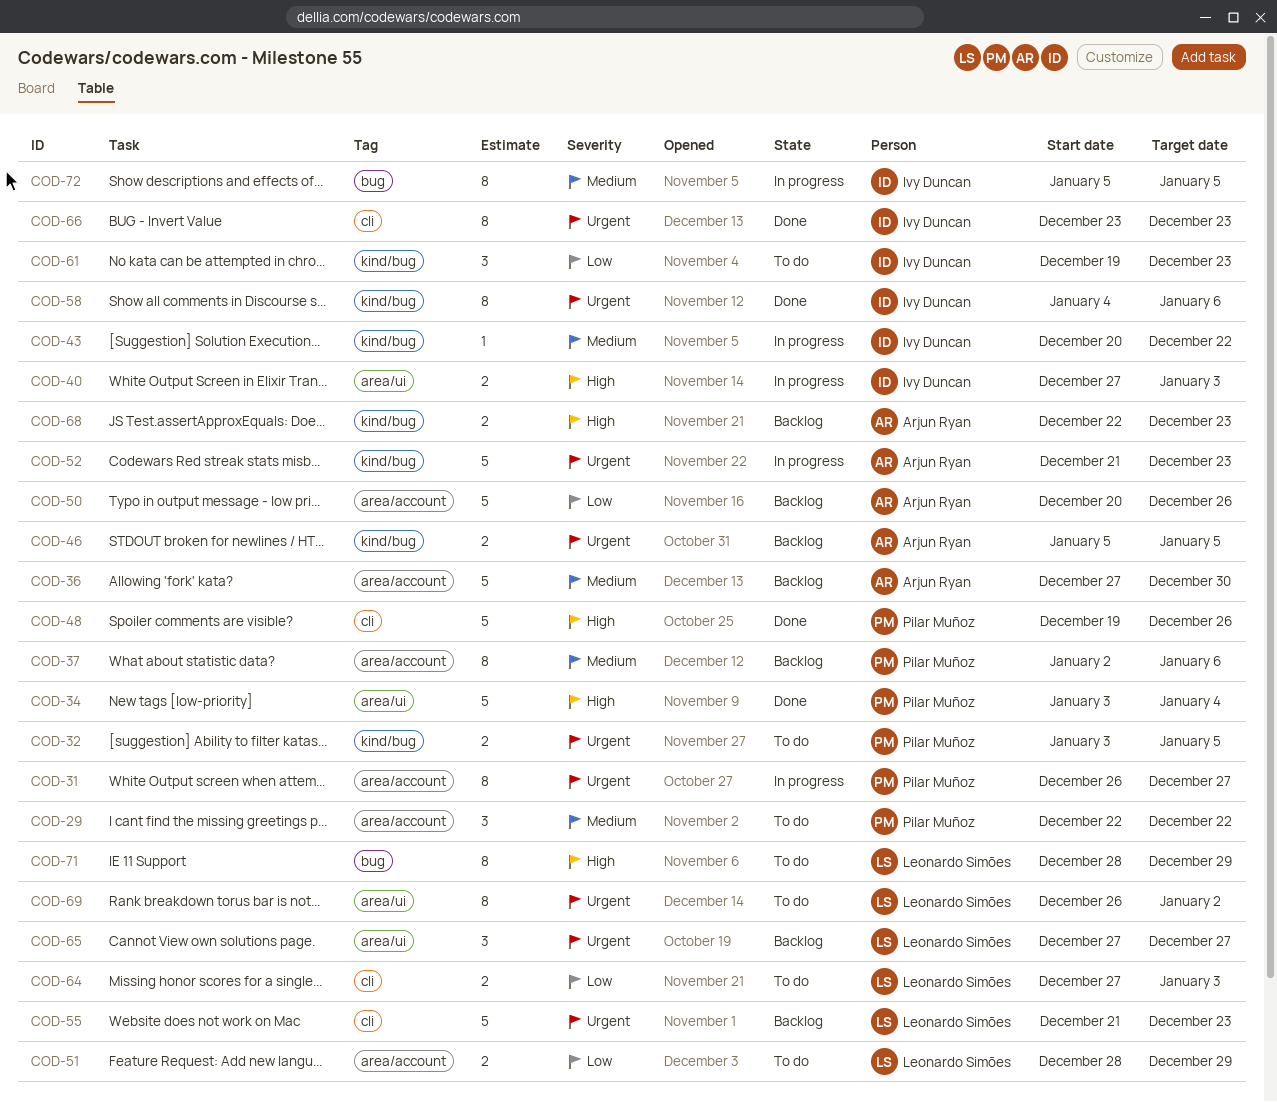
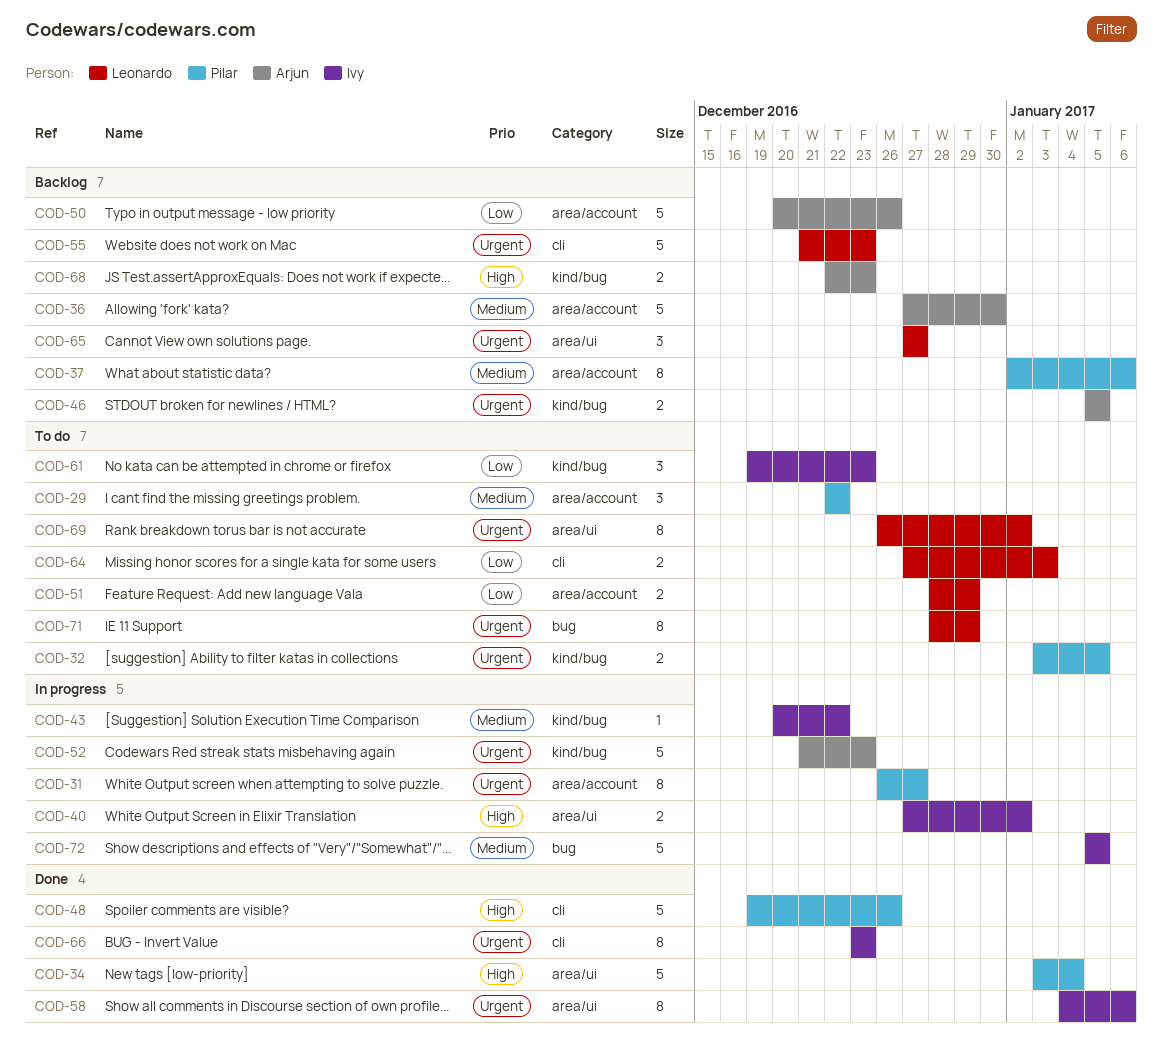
COD-40, due: Jan 3 -> Jan 2
COD-58, label: kind/bug -> area/ui
COD-71, priority: High -> Urgent
COD-72, estimate: 8 -> 5

